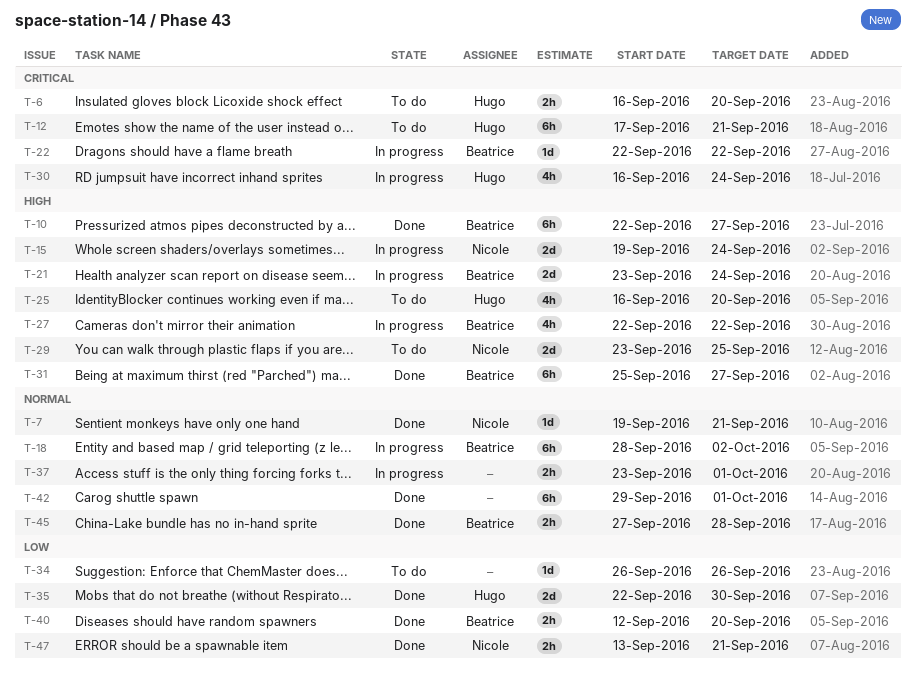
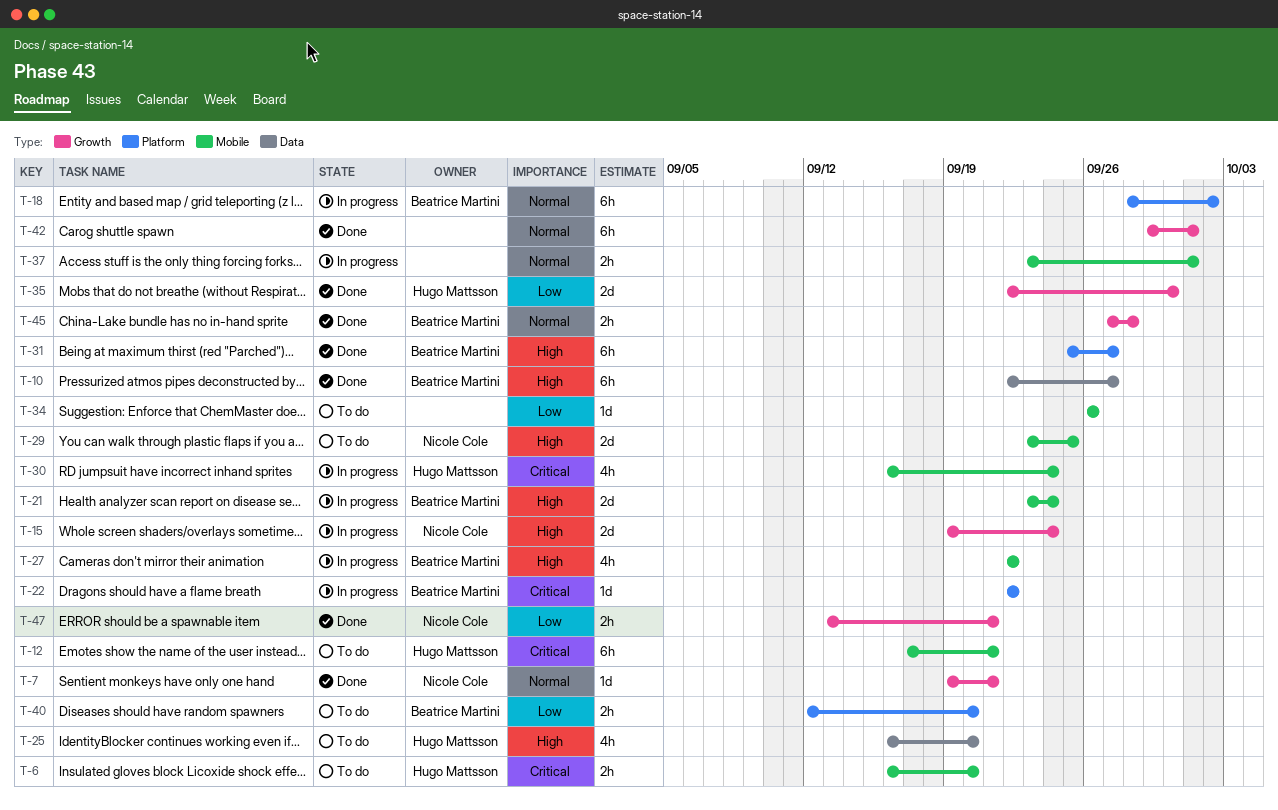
T-40, status: Done -> To do

